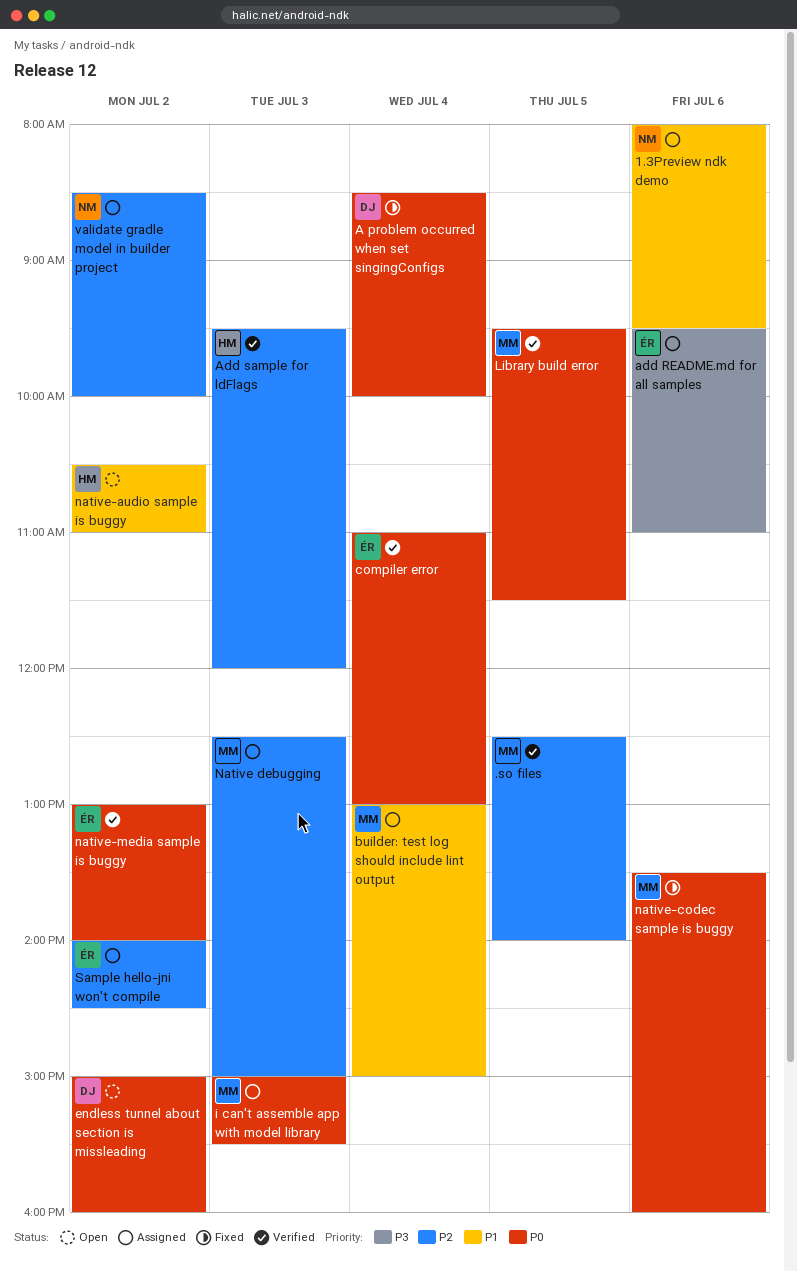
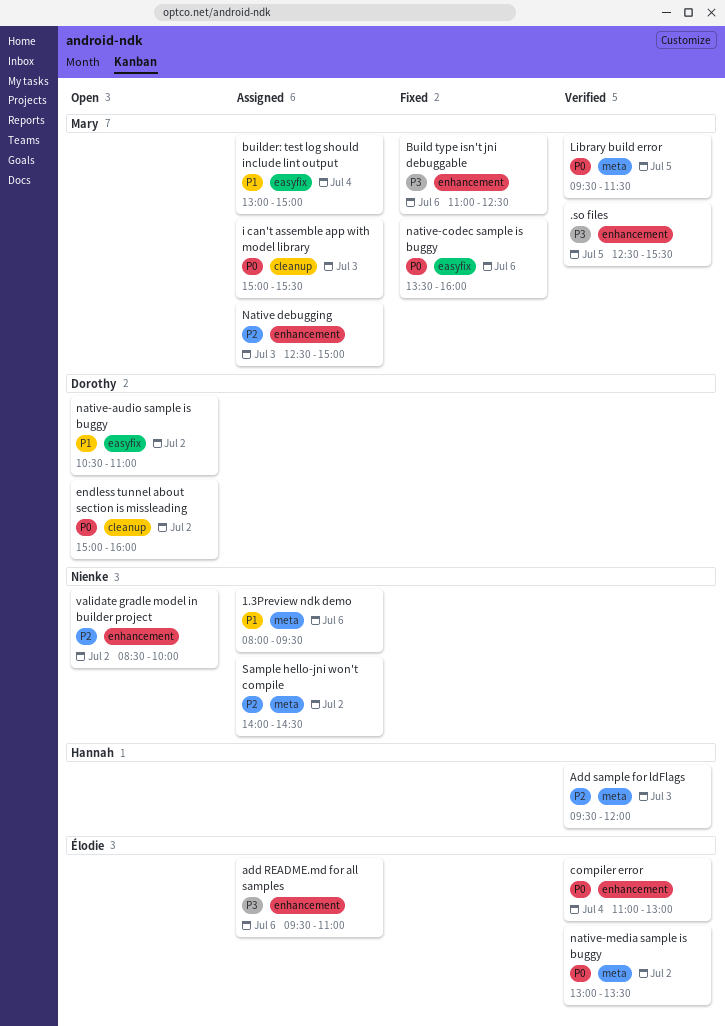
.so files, priority: P2 -> P3
.so files, ends: 14:00 -> 15:30
A problem occurred when set singingConfigs: present -> none
Build type isn't jni debuggable: none -> present
native-audio sample is buggy, owner: Hannah -> Dorothy
native-media sample is buggy, ends: 14:00 -> 13:30
Sample hello-jni won't compile, owner: Élodie -> Nienke
validate gradle model in builder project, status: Assigned -> Open

